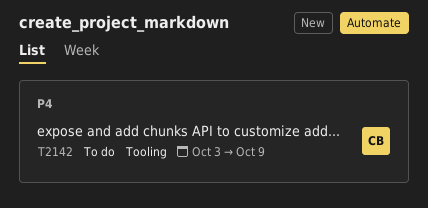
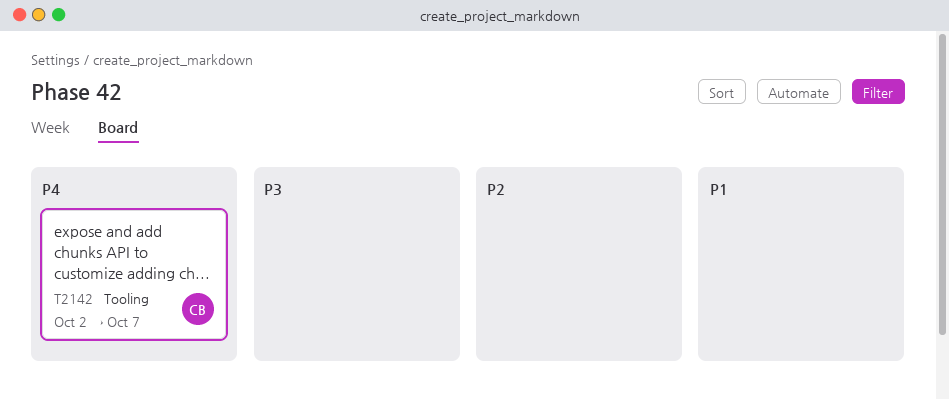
T2142, start: Oct 3 -> Oct 2
T2142, due: Oct 9 -> Oct 7

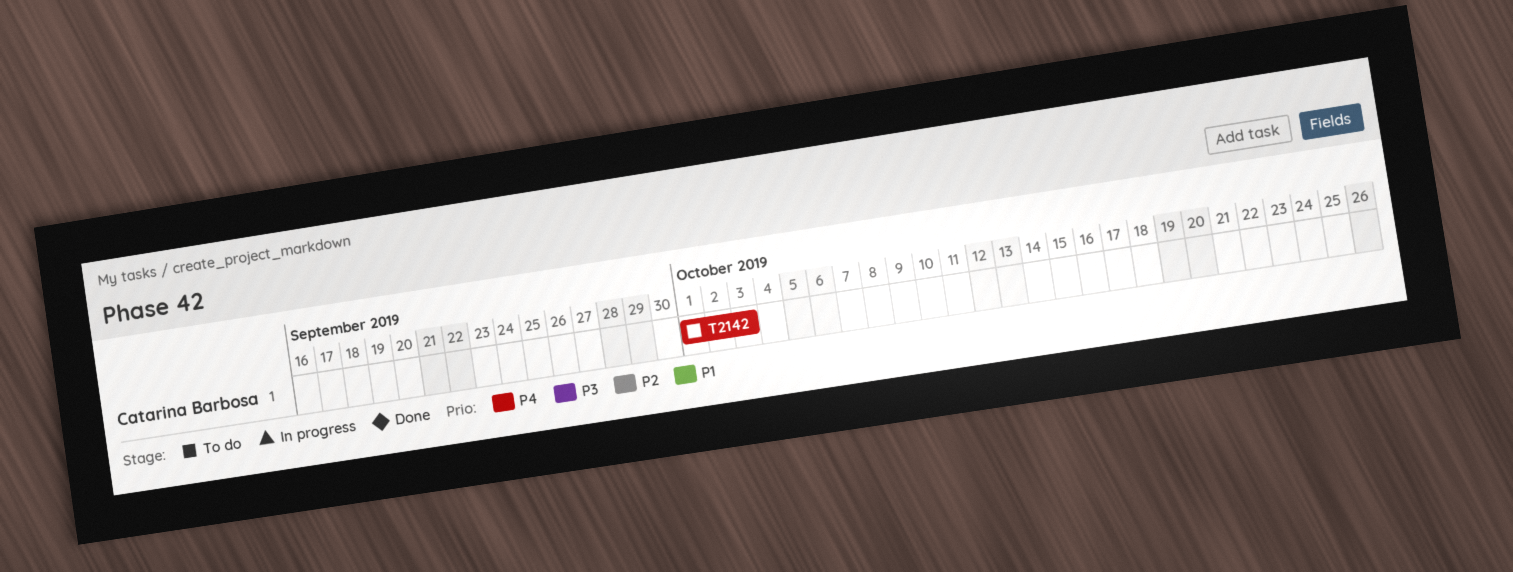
T2142, start: Oct 2 -> Oct 1
T2142, due: Oct 7 -> Oct 3

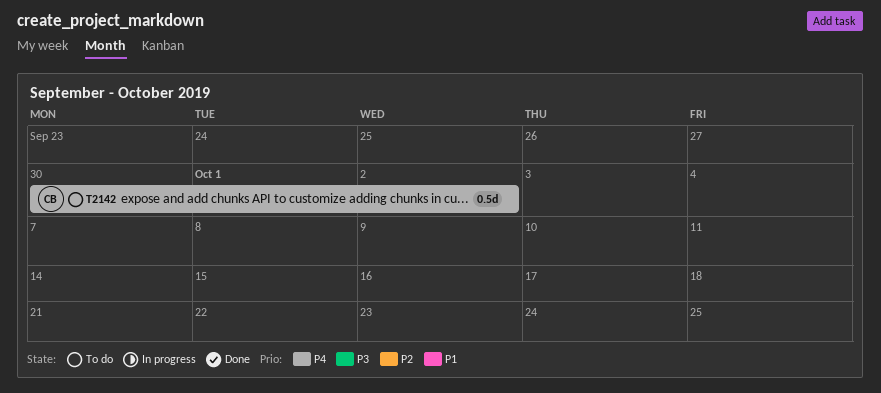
T2142, start: Oct 1 -> Sep 30
T2142, due: Oct 3 -> Oct 2

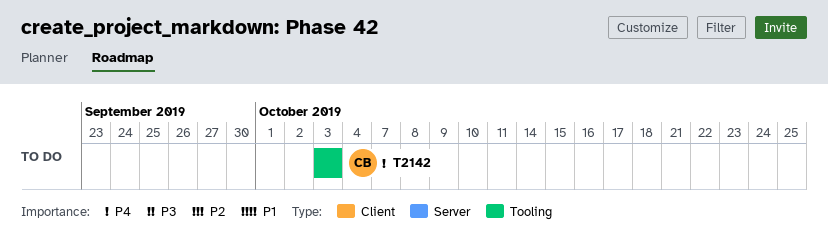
T2142, start: Sep 30 -> Oct 3
T2142, due: Oct 2 -> Oct 3

